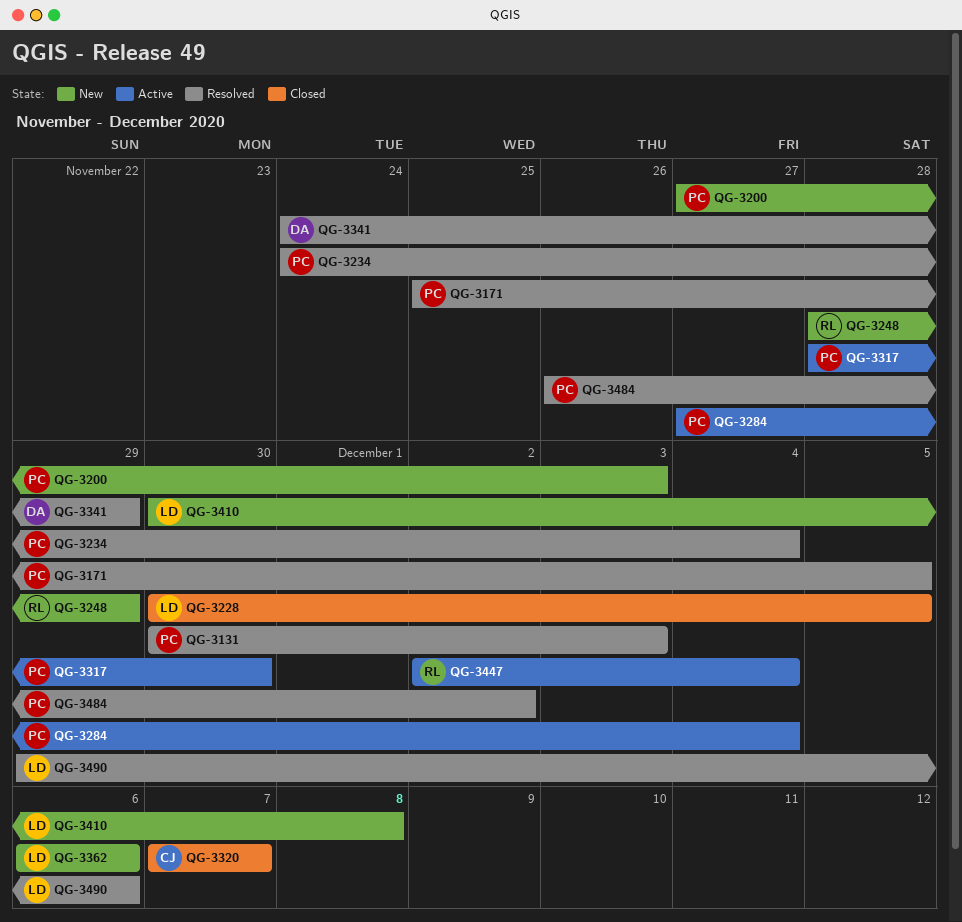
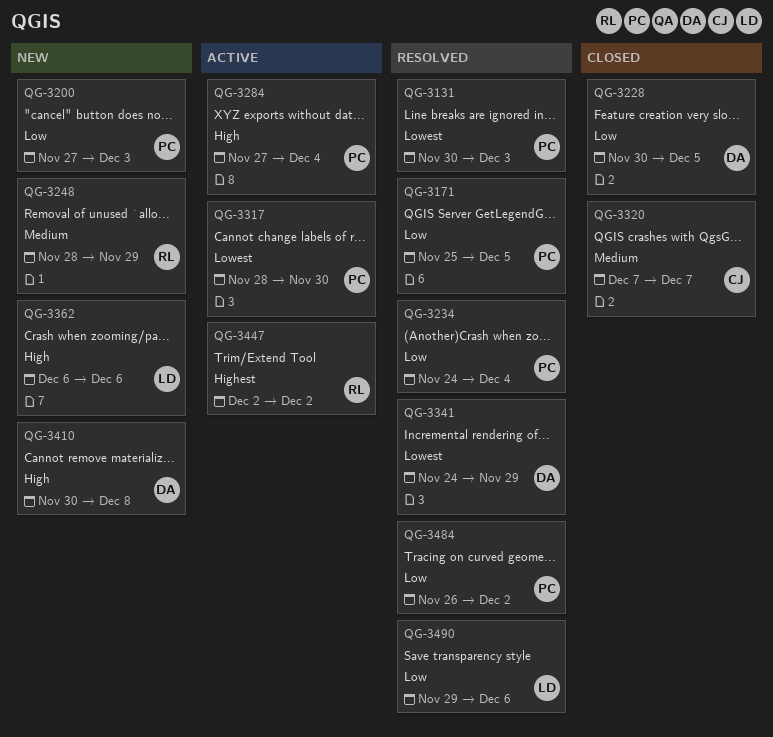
QG-3228, owner: LD -> DA
QG-3410, owner: LD -> DA
QG-3447, due: Dec 4 -> Dec 2

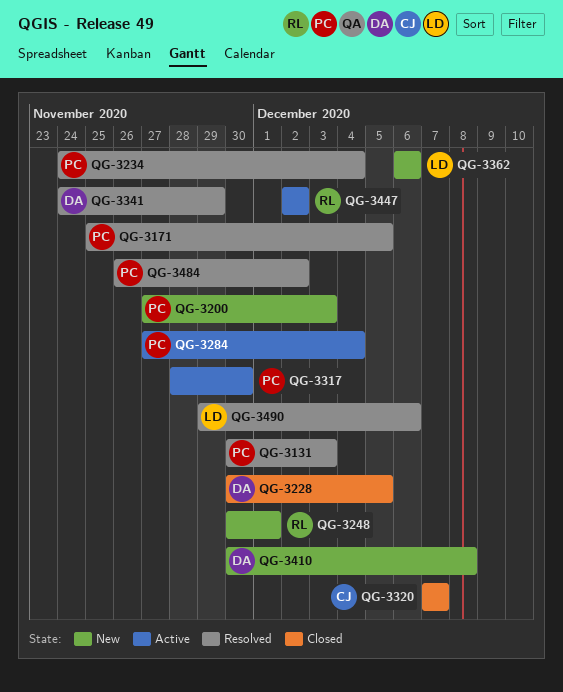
QG-3248, start: Nov 28 -> Nov 30
QG-3248, due: Nov 29 -> Dec 1

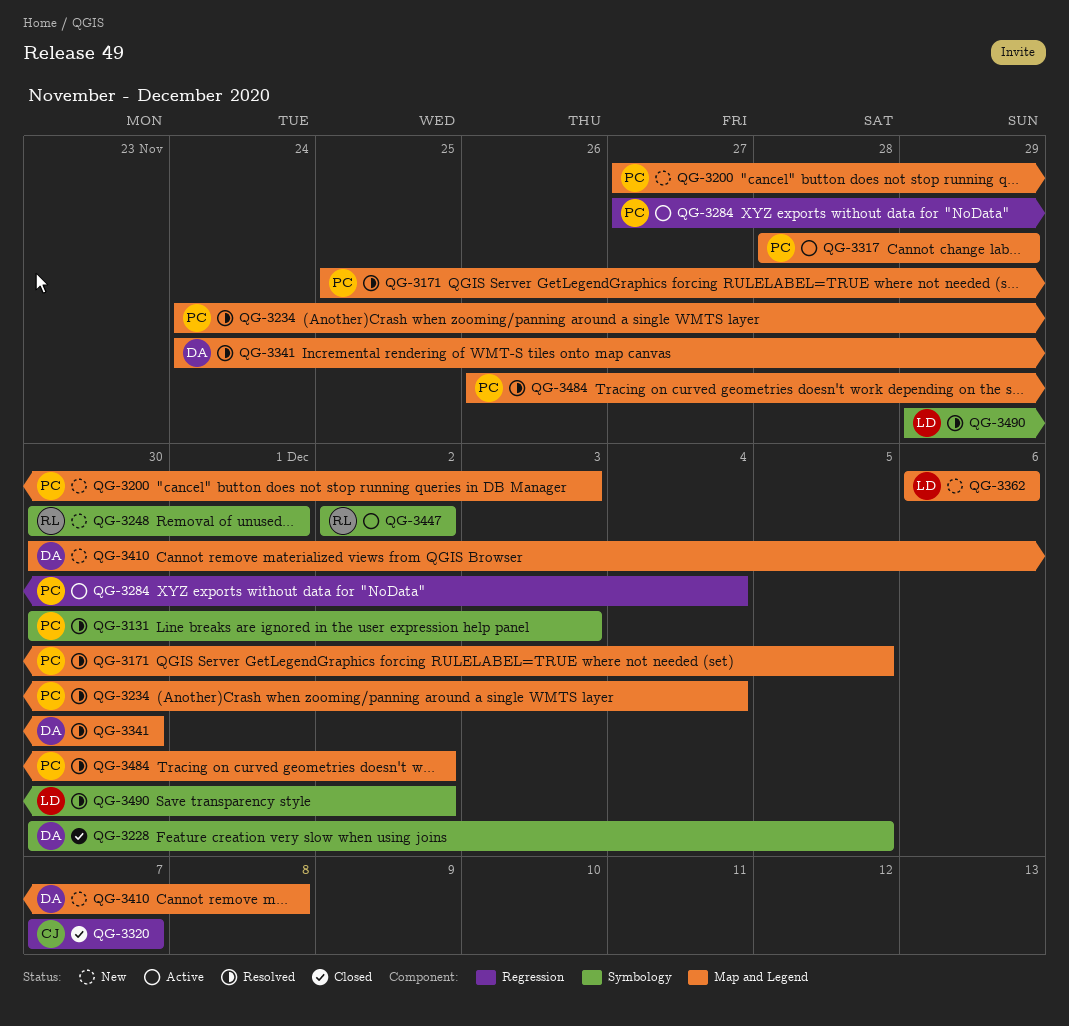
QG-3317, due: Nov 30 -> Nov 29
QG-3341, due: Nov 29 -> Nov 30
QG-3490, due: Dec 6 -> Dec 2

